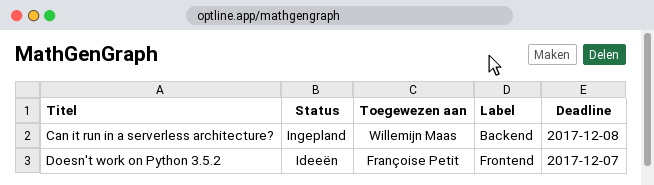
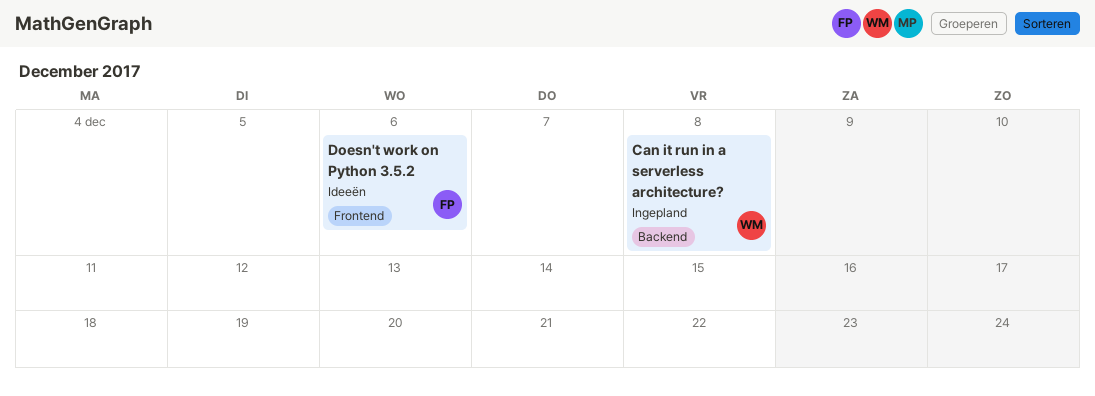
Doesn't work on Python 3.5.2, due: Dec 7 -> Dec 6

